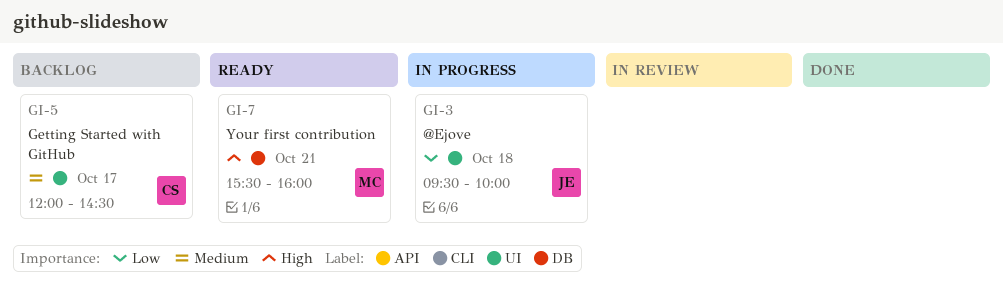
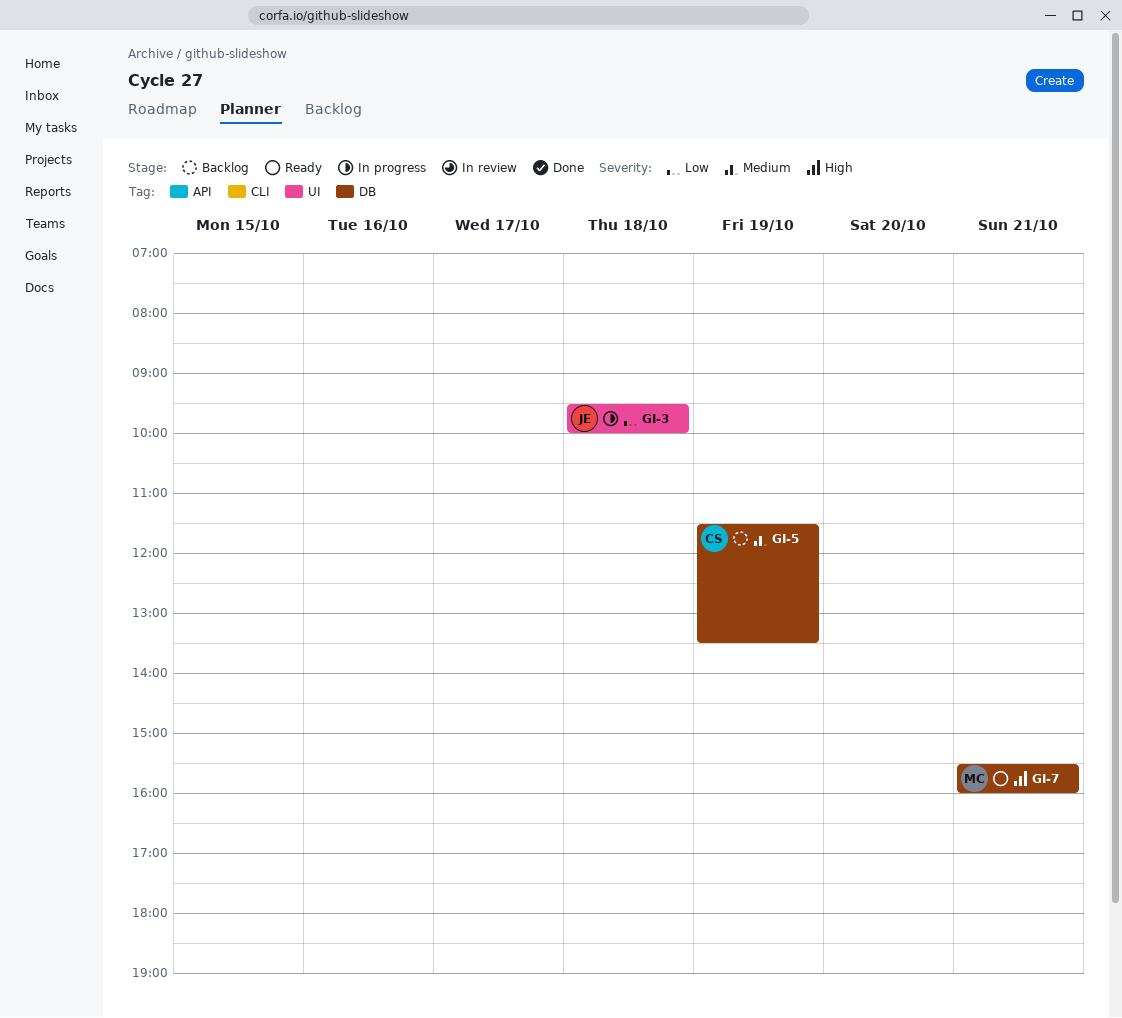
GI-5, label: UI -> DB
GI-5, day: Oct 17 -> Oct 19
GI-5, begins: 12:00 -> 11:30
GI-5, ends: 14:30 -> 13:30

